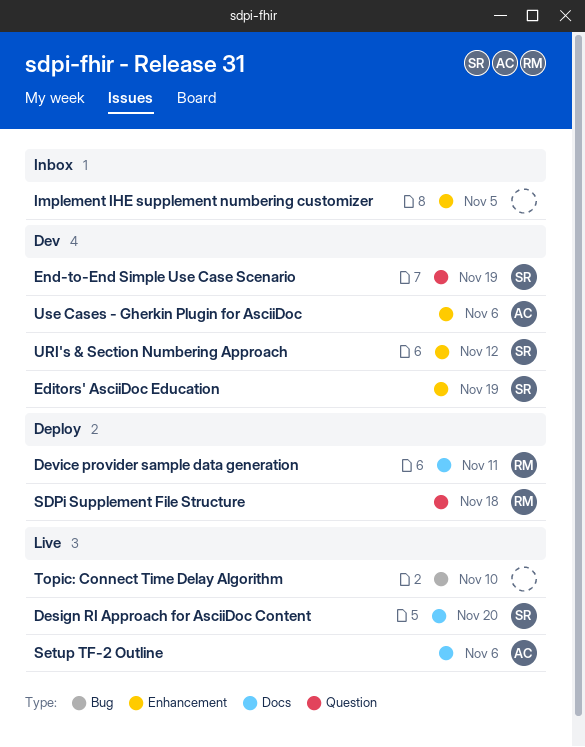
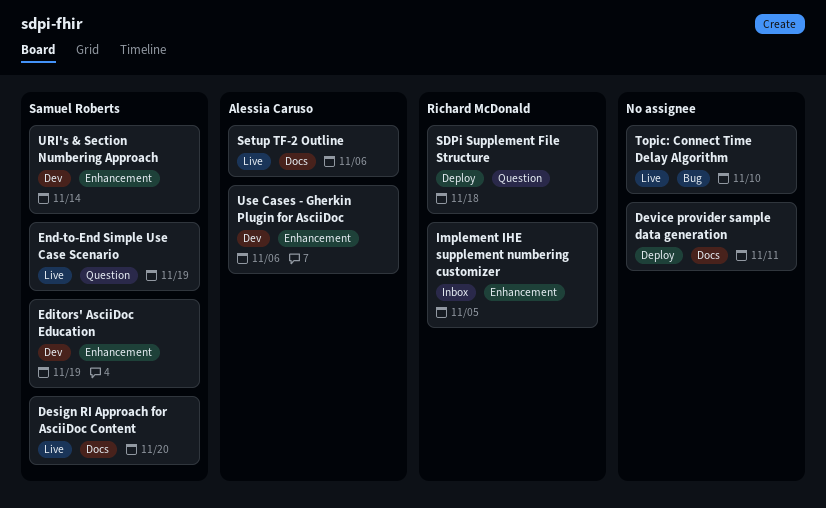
Device provider sample data generation, owner: Richard McDonald -> none
End-to-End Simple Use Case Scenario, status: Dev -> Live
Implement IHE supplement numbering customizer, owner: none -> Richard McDonald
URI's & Section Numbering Approach, due: Nov 12 -> Nov 14

